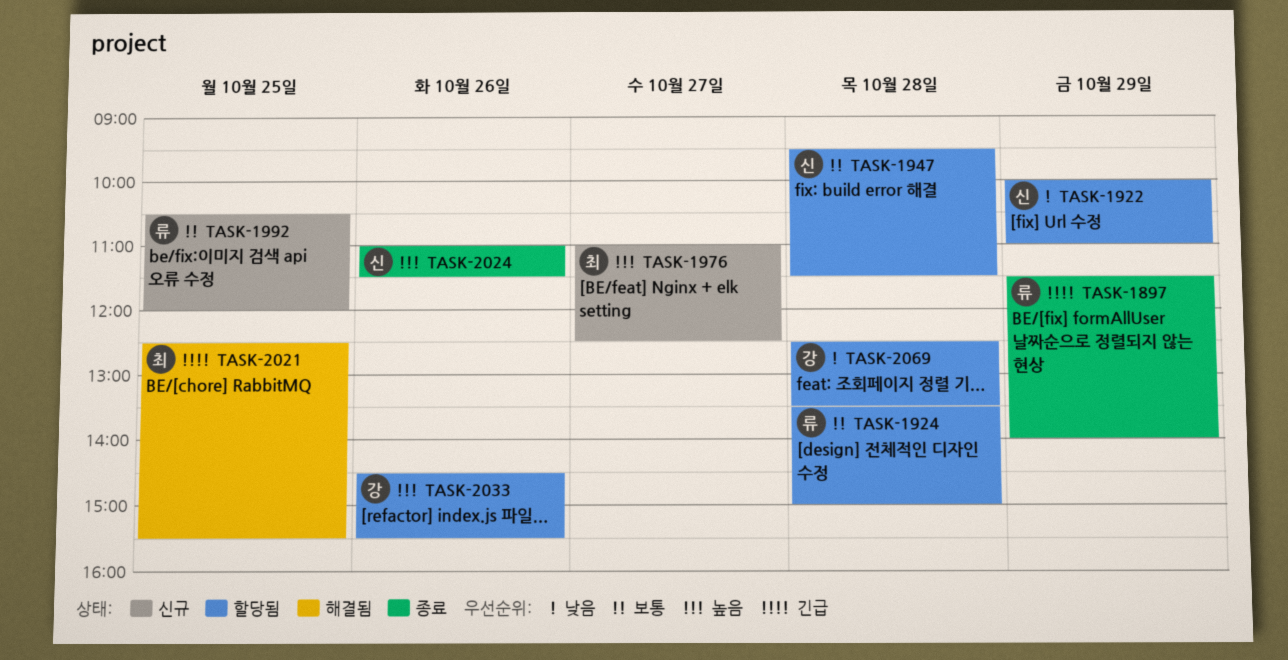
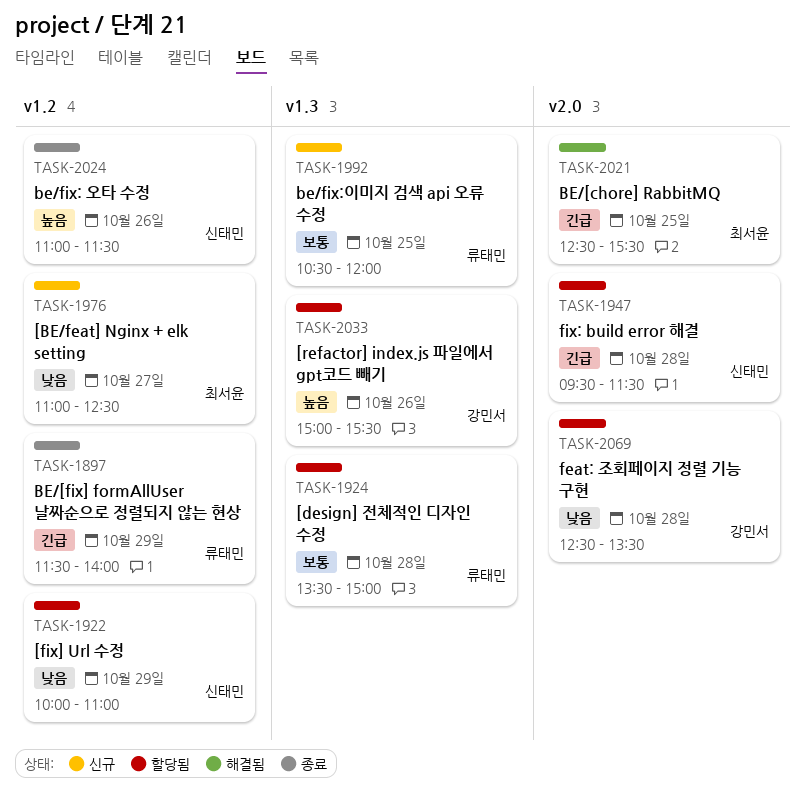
TASK-1947, priority: 보통 -> 긴급
TASK-1976, priority: 높음 -> 낮음
TASK-2033, begins: 14:30 -> 15:00

